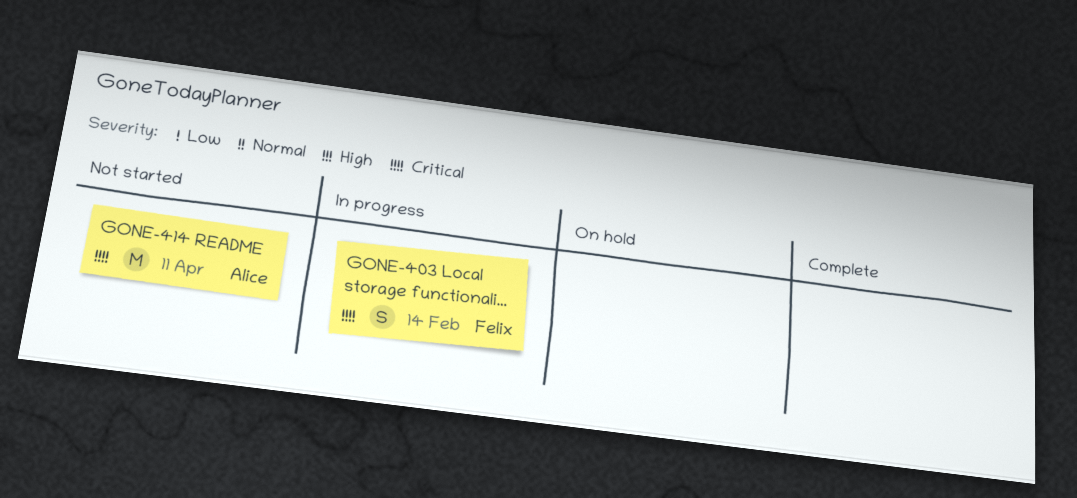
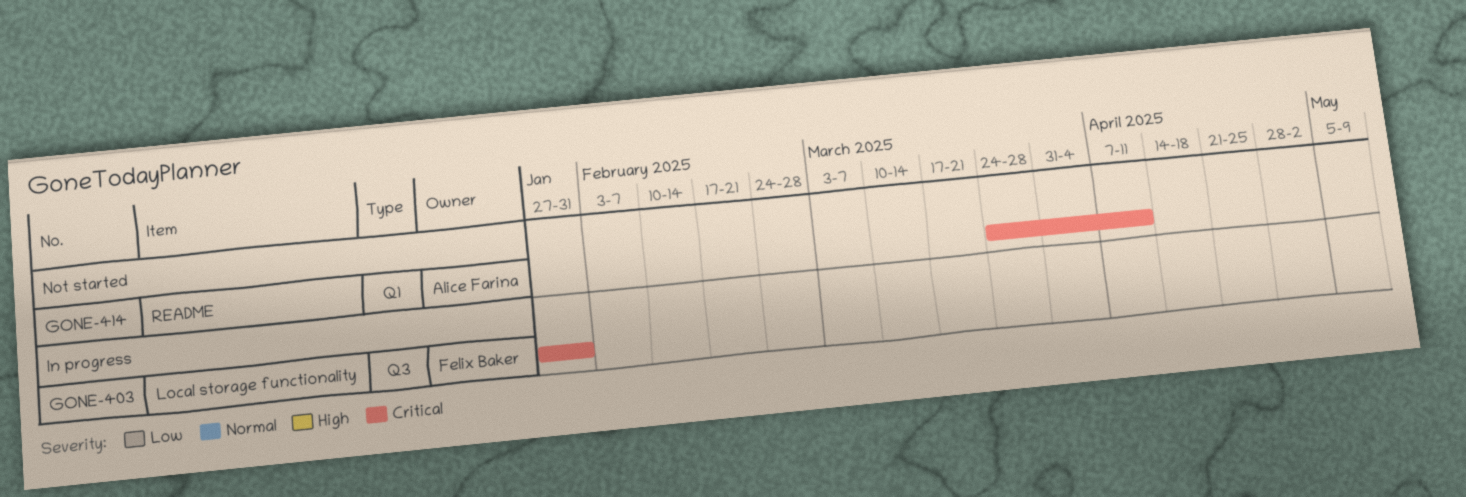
GONE-403, due: Feb 14 -> Jan 31

